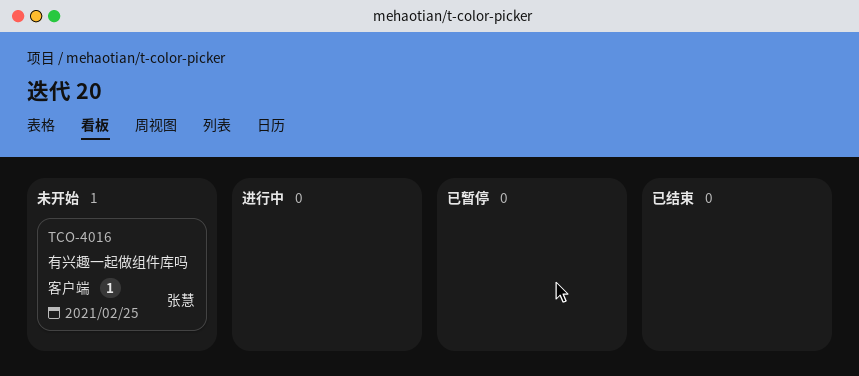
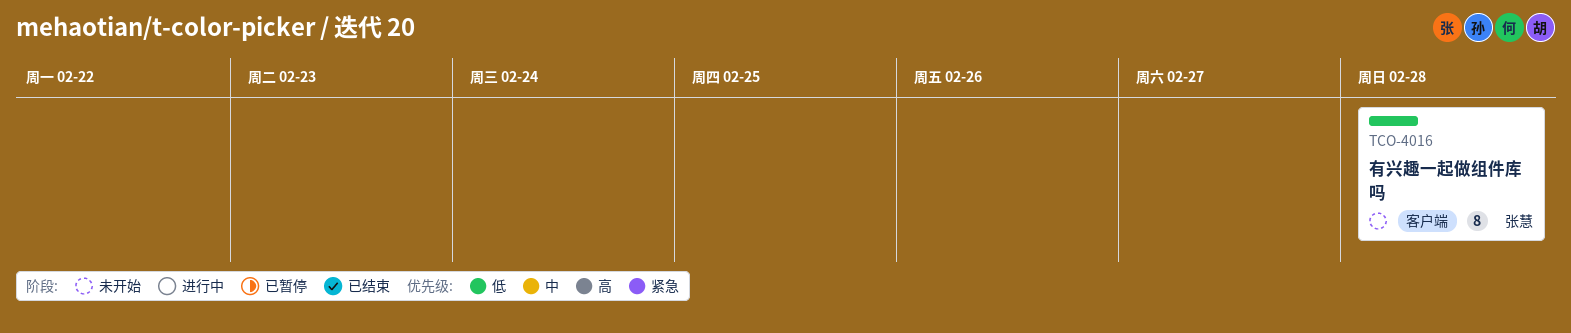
TCO-4016, estimate: 1 -> 8
TCO-4016, due: Feb 25 -> Feb 28

